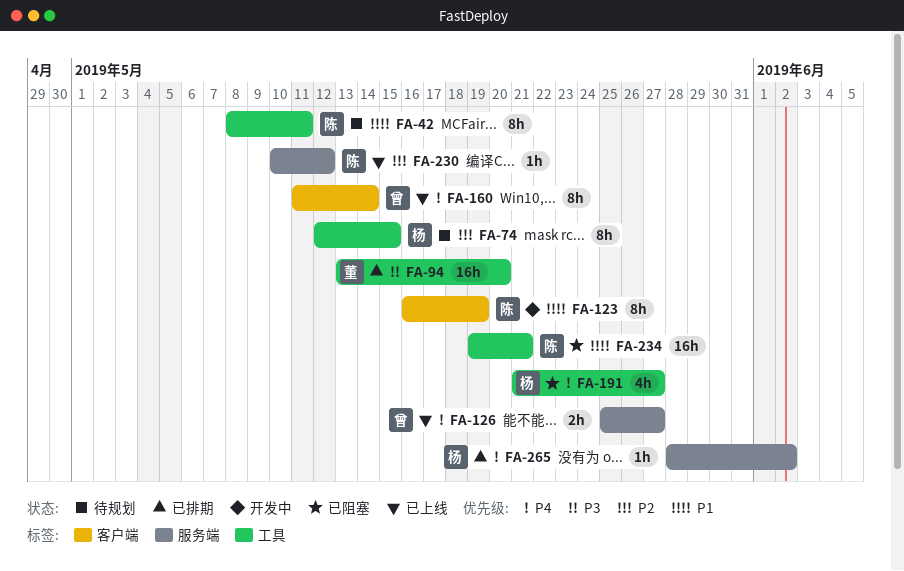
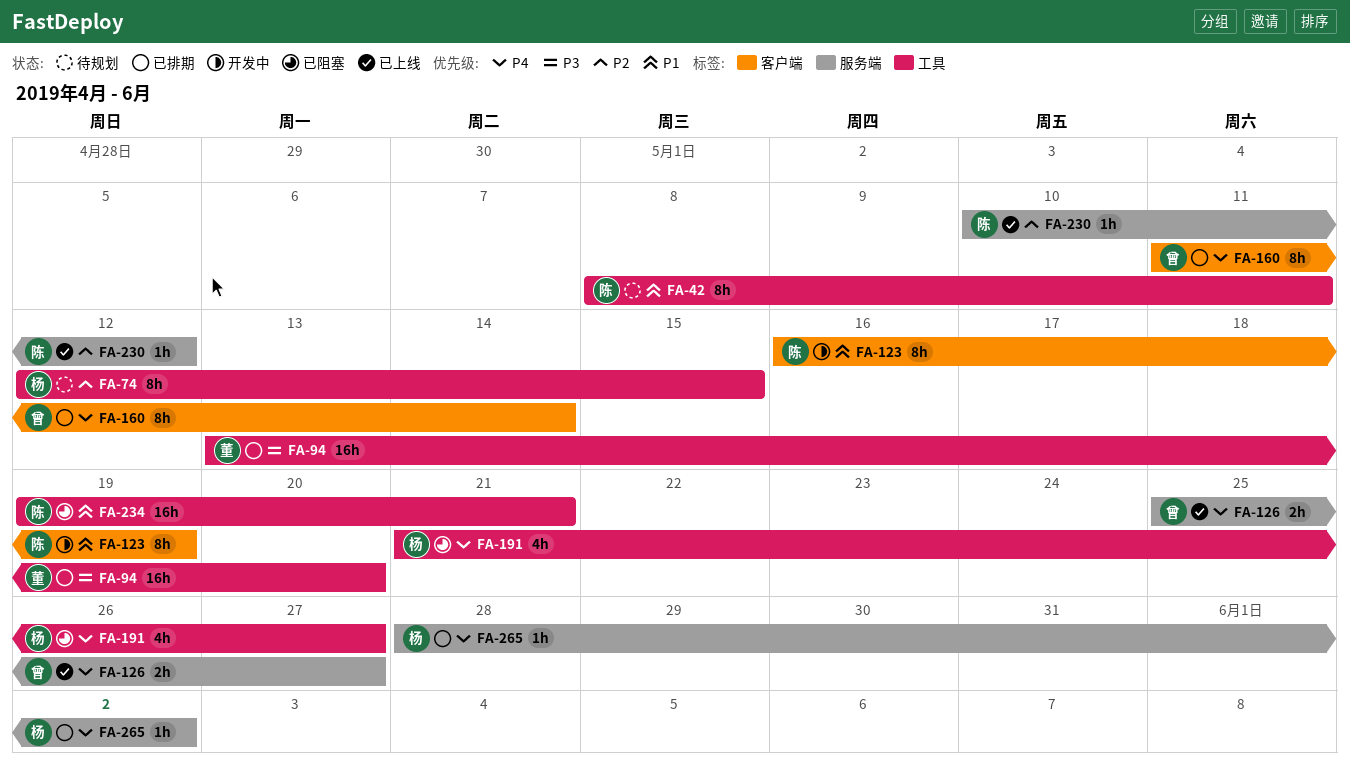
FA-160, status: 已上线 -> 已排期

